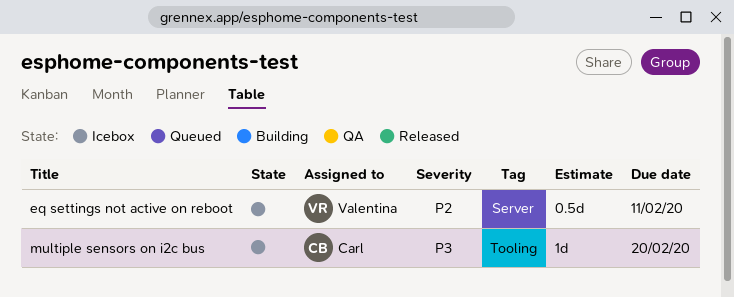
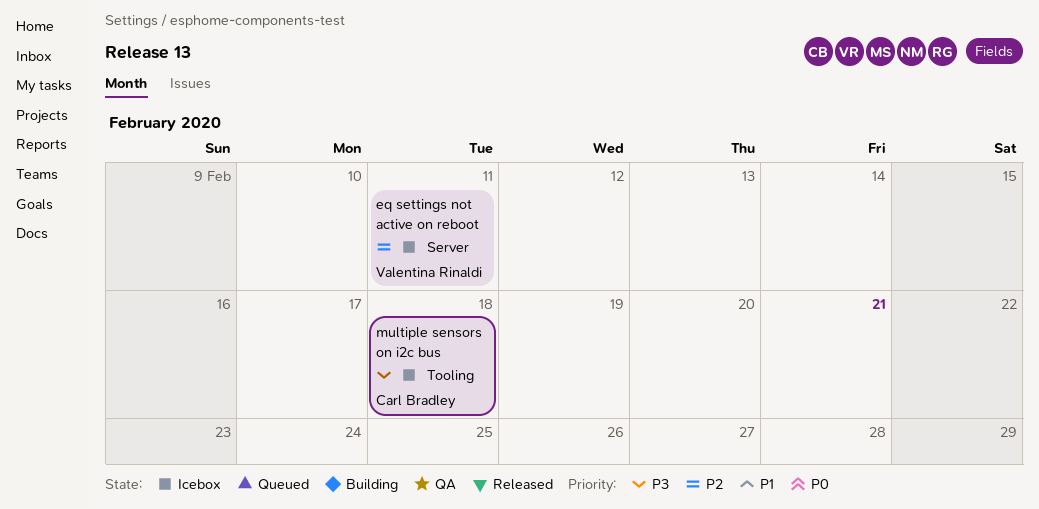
multiple sensors on i2c bus, due: Feb 20 -> Feb 18

